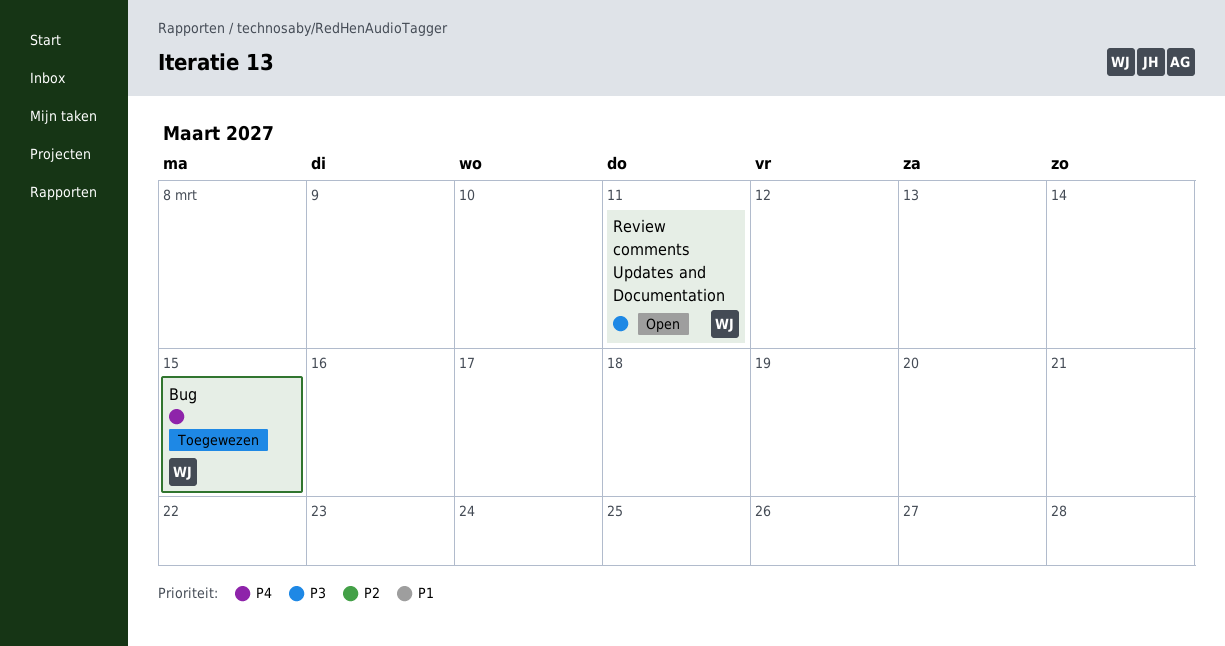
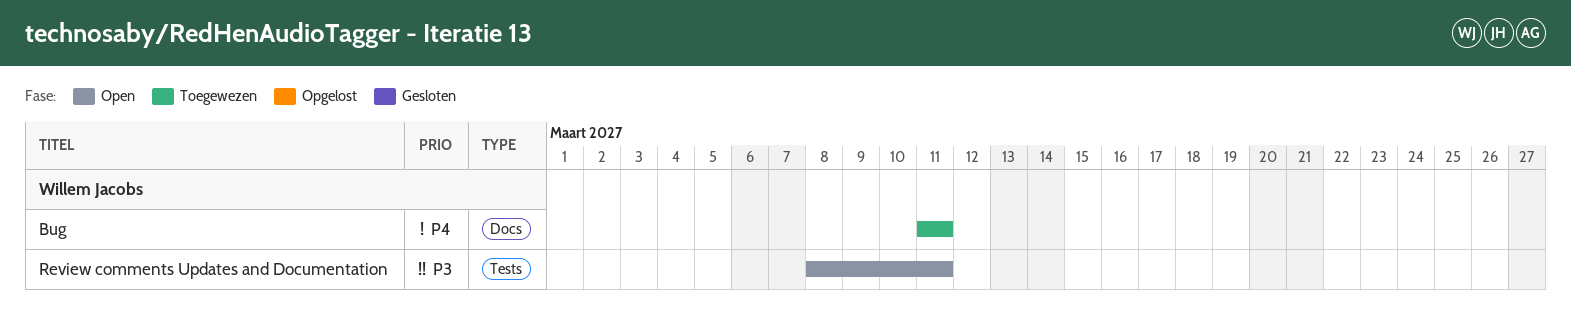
Bug, due: Mar 15 -> Mar 11

